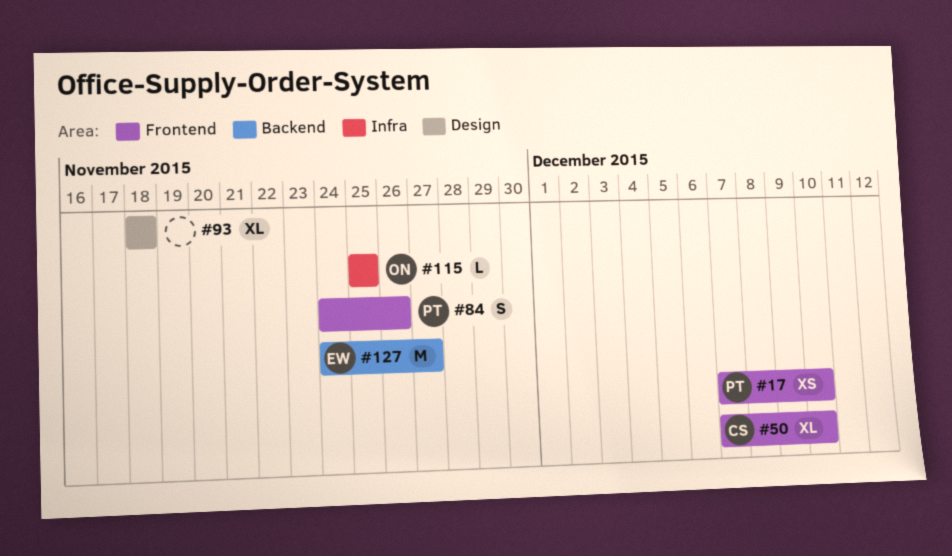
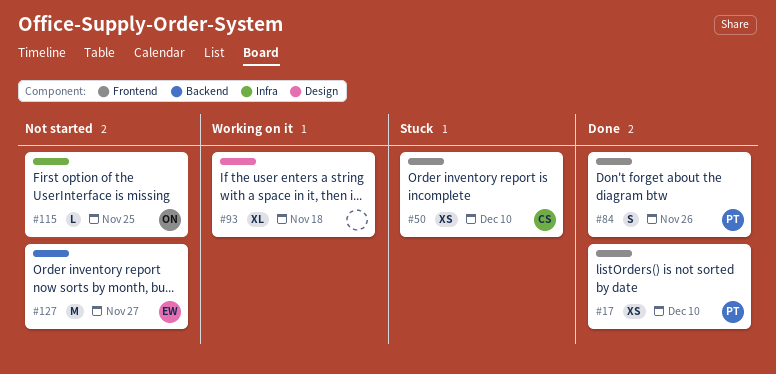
#50, estimate: XL -> XS

